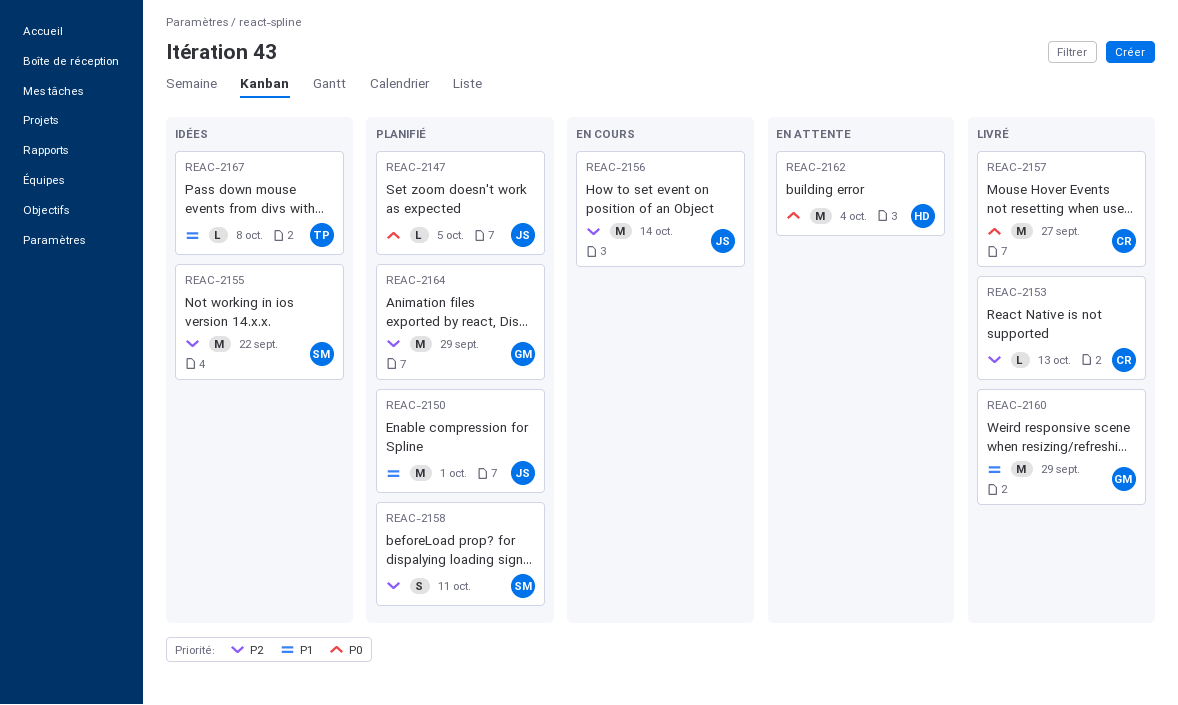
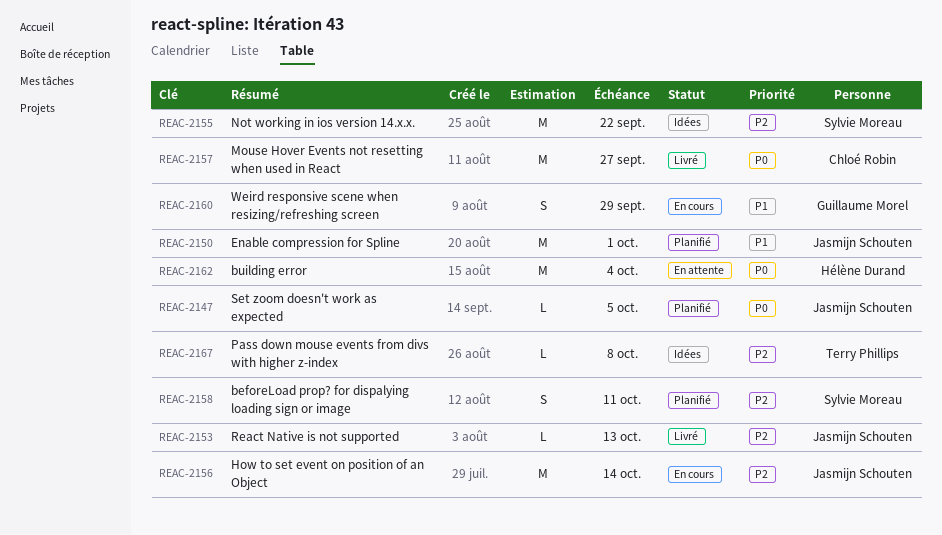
REAC-2153, owner: Chloé Robin -> Jasmijn Schouten
REAC-2160, status: Livré -> En cours
REAC-2160, estimate: M -> S
REAC-2164: present -> none
REAC-2167, priority: P1 -> P2

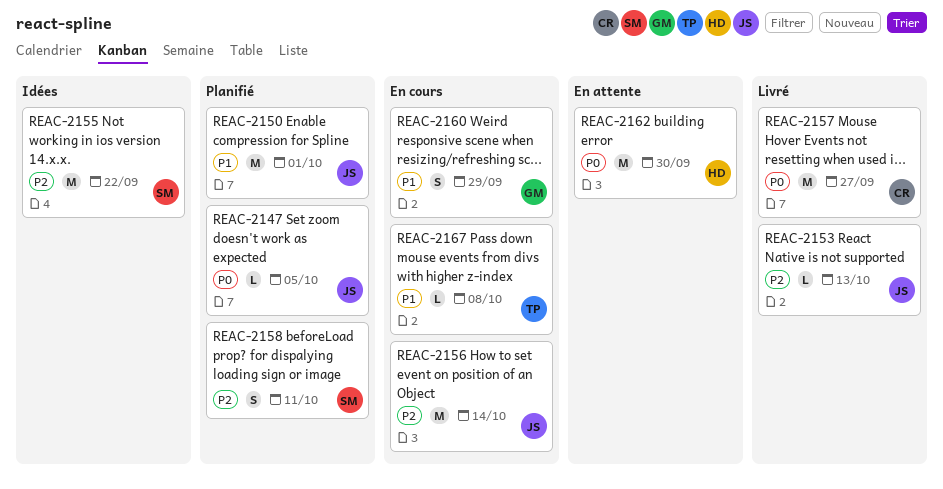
REAC-2162, due: Oct 4 -> Sep 30
REAC-2167, status: Idées -> En cours
REAC-2167, priority: P2 -> P1

